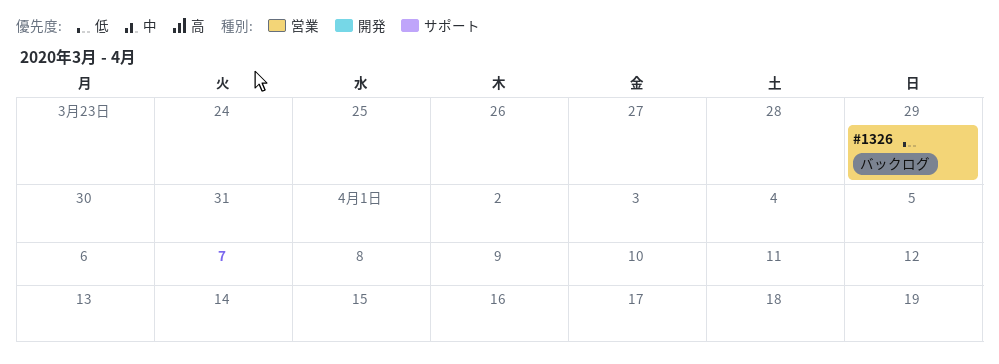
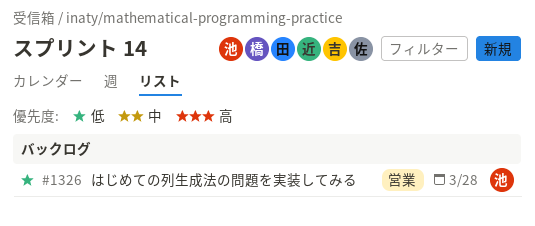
#1326, due: Mar 29 -> Mar 28

